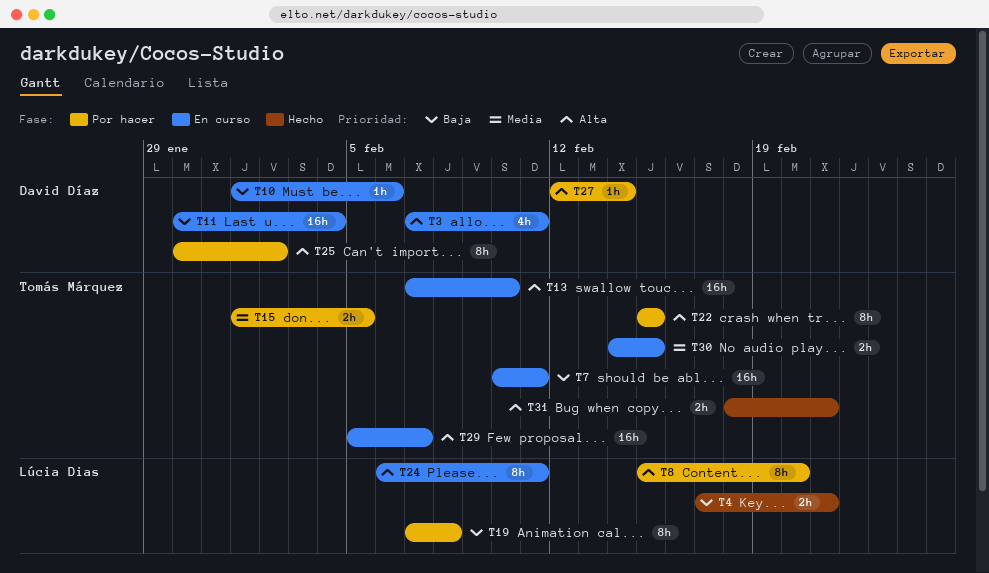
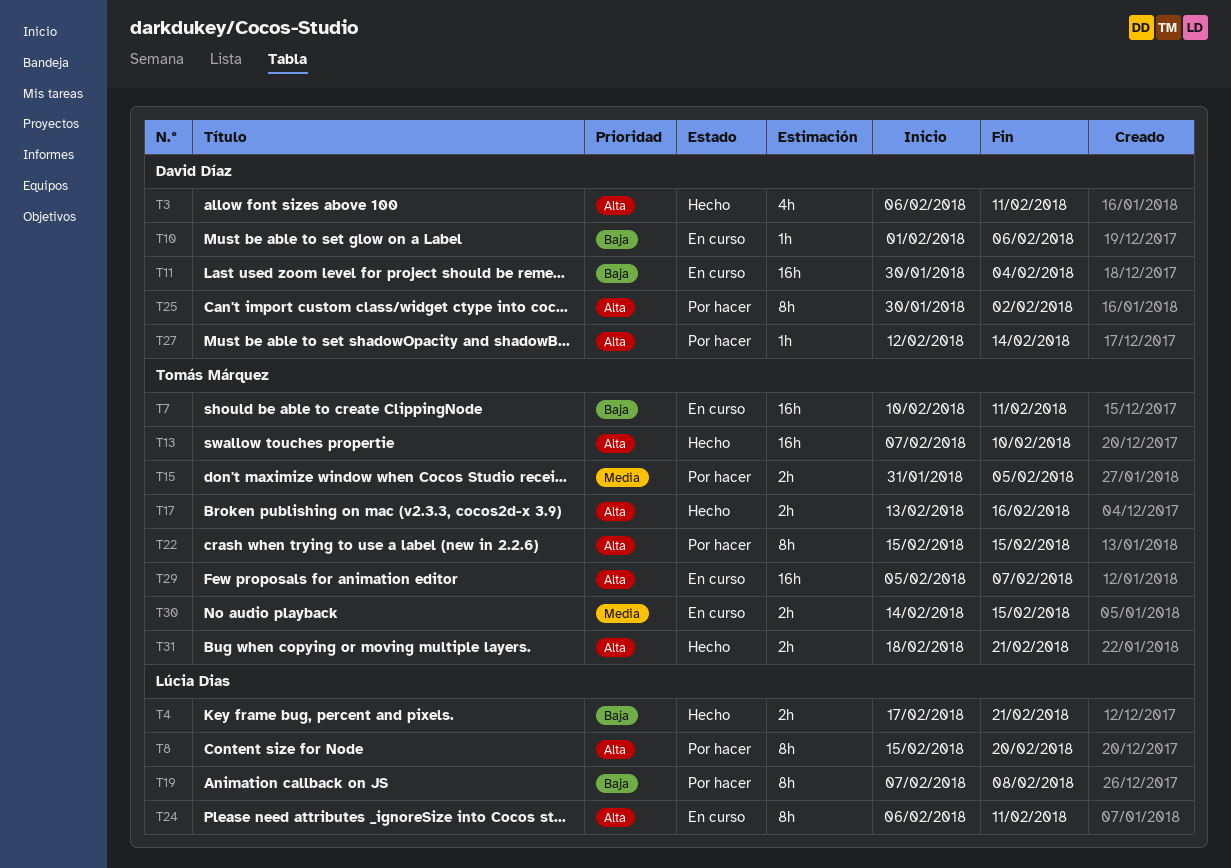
T3, status: En curso -> Hecho
T3, start: Feb 7 -> Feb 6
T13, status: En curso -> Hecho
T15, start: Feb 1 -> Jan 31
T17: none -> present

